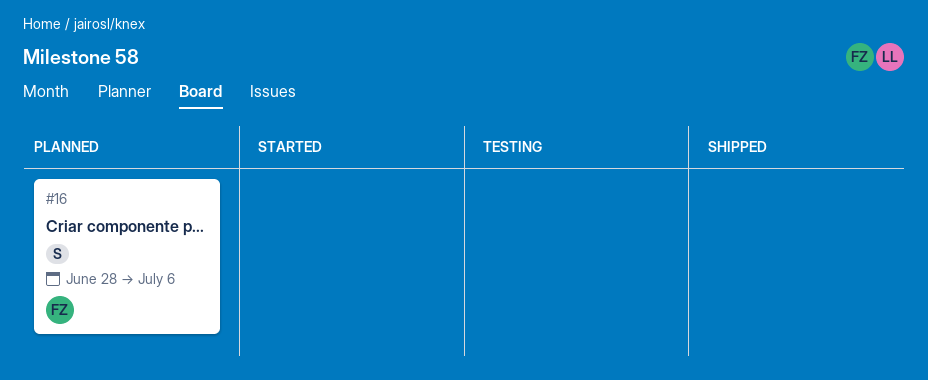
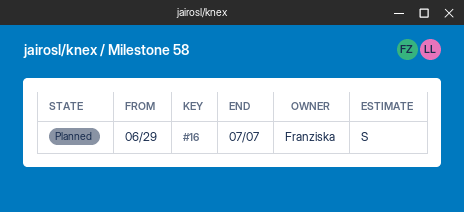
#16, start: Jun 28 -> Jun 29
#16, due: Jul 6 -> Jul 7

